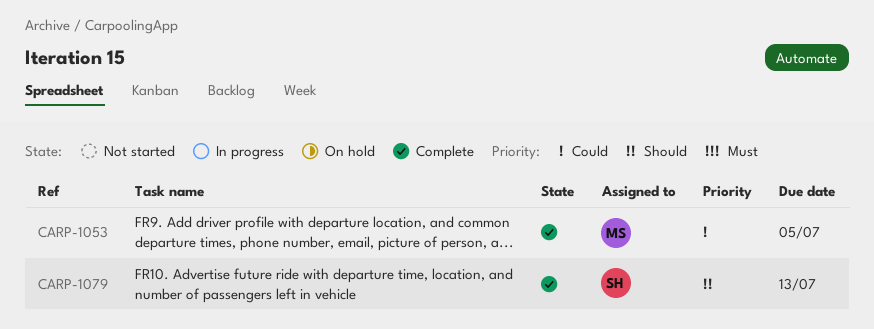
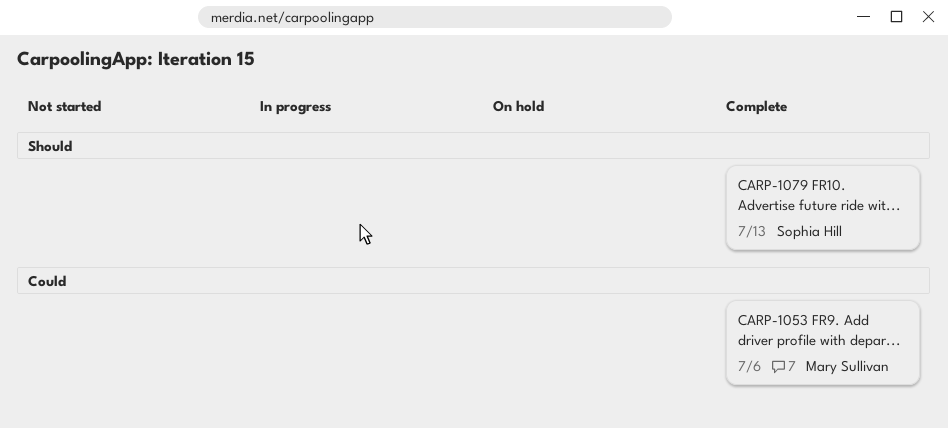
CARP-1053, due: Jul 5 -> Jul 6

